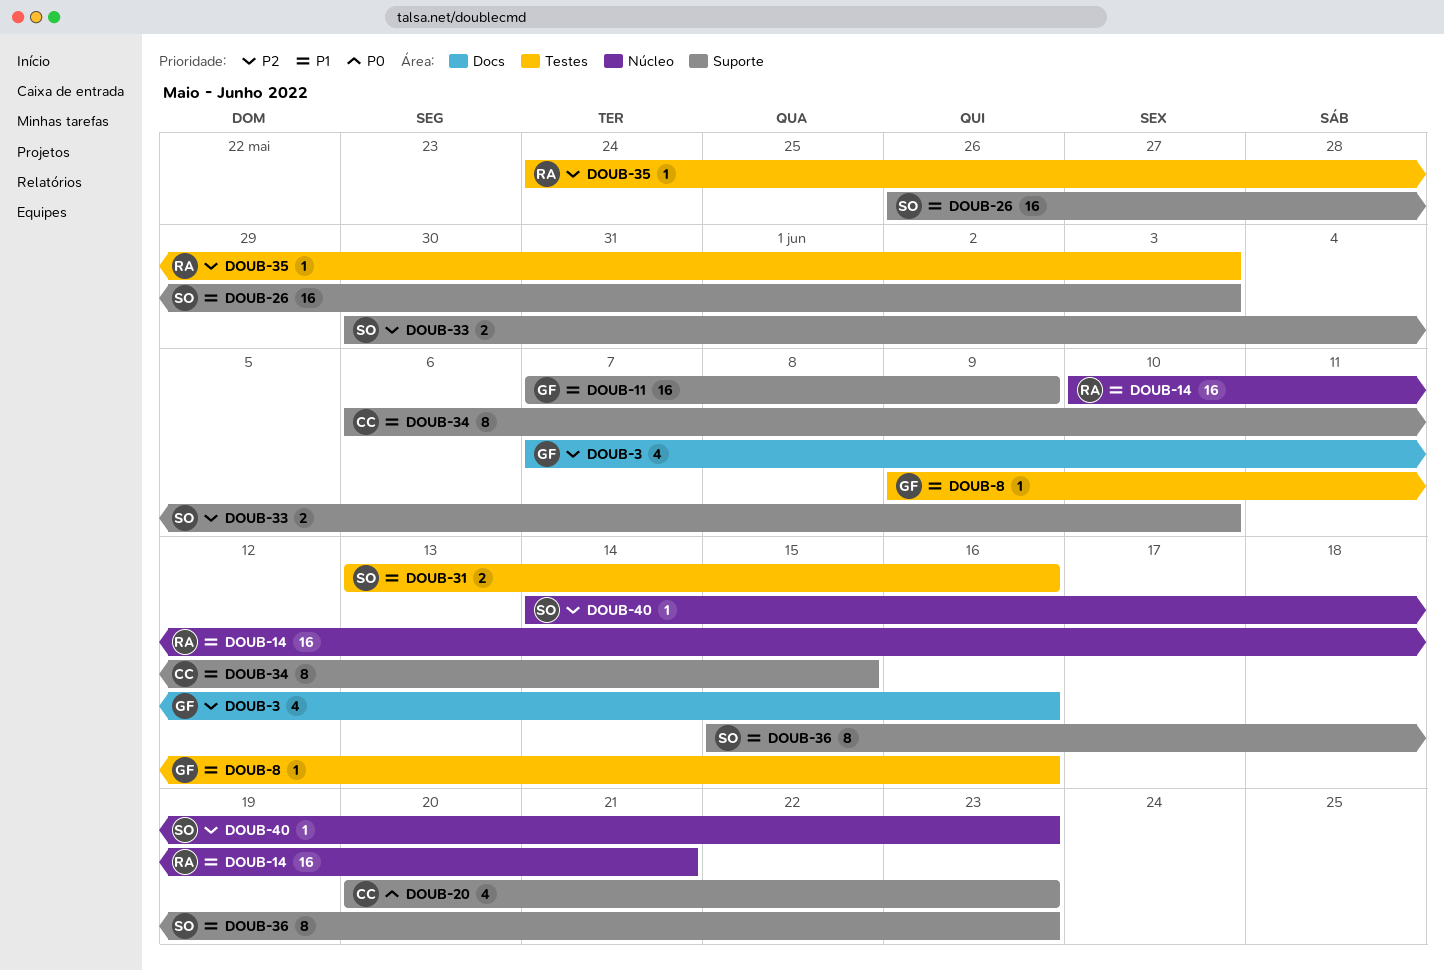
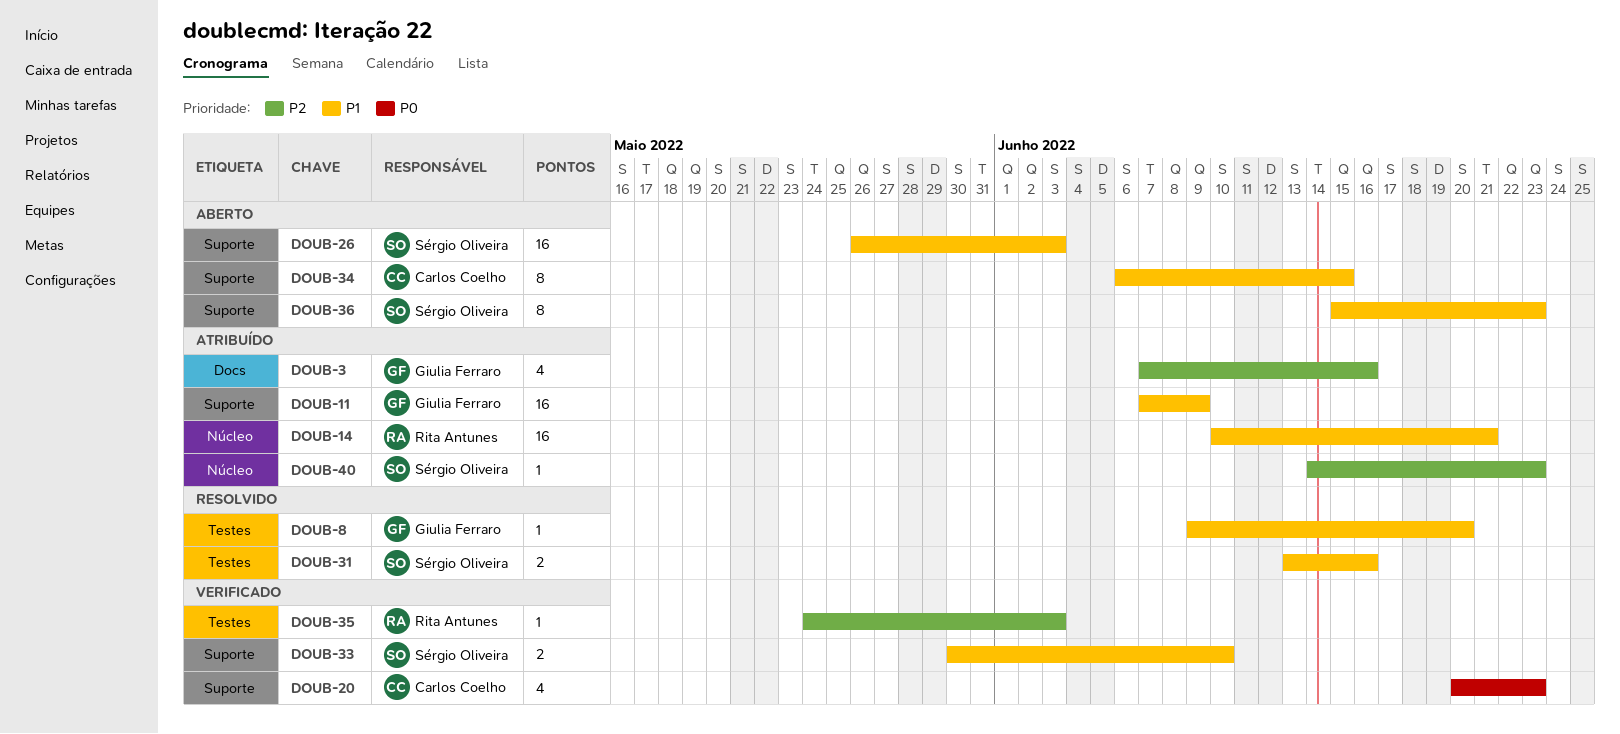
DOUB-8, due: Jun 16 -> Jun 20
DOUB-33, priority: P2 -> P1

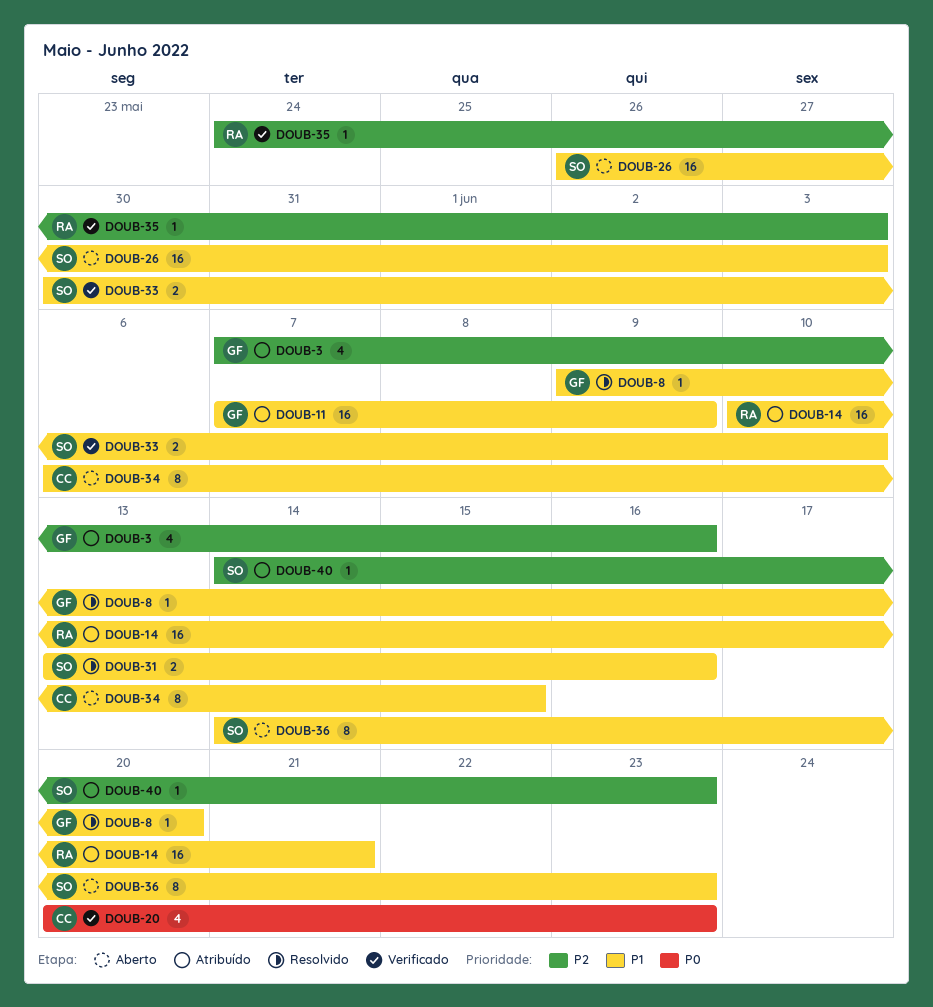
DOUB-36, start: Jun 15 -> Jun 14

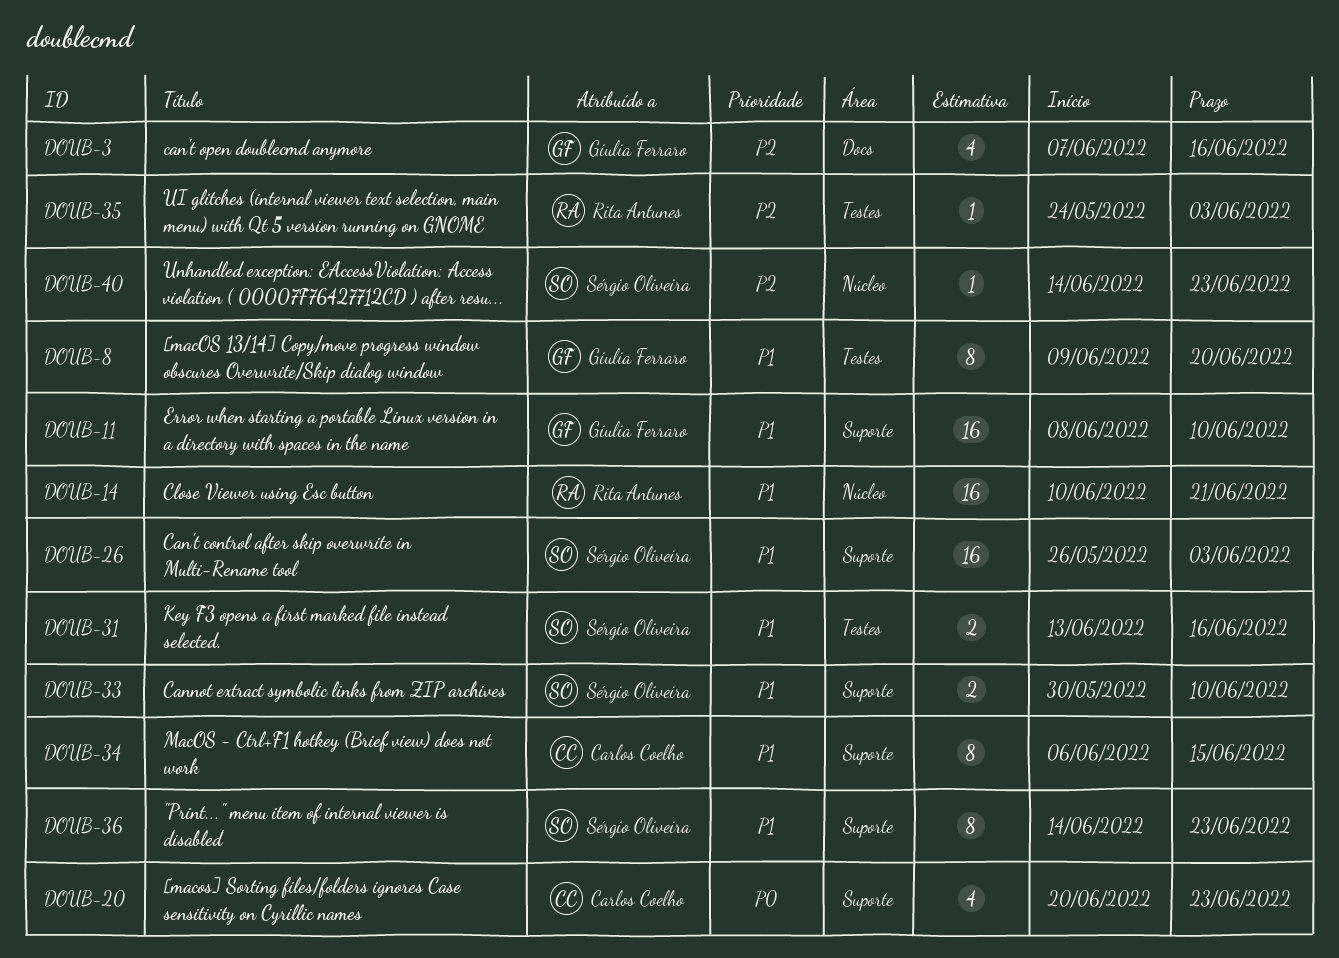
DOUB-8, estimate: 1 -> 8
DOUB-11, start: Jun 7 -> Jun 8
DOUB-11, due: Jun 9 -> Jun 10

